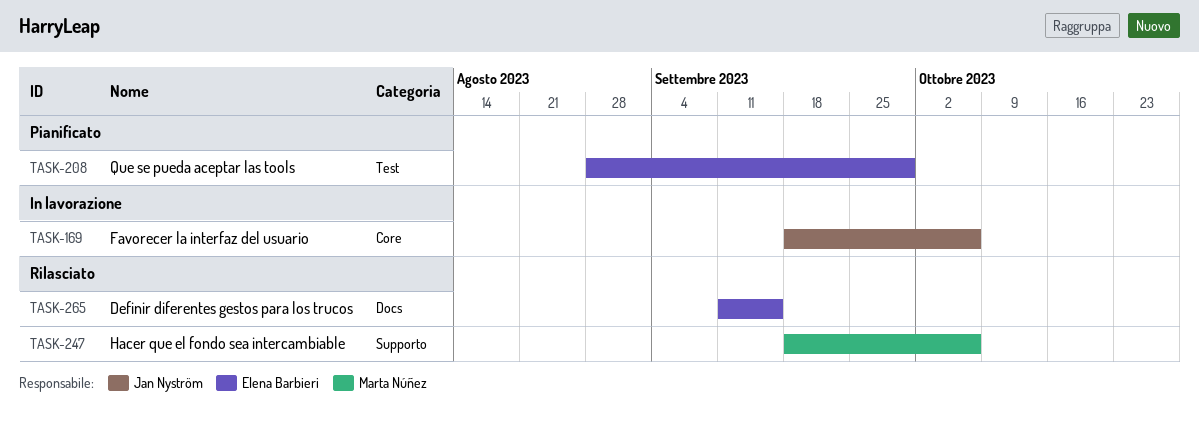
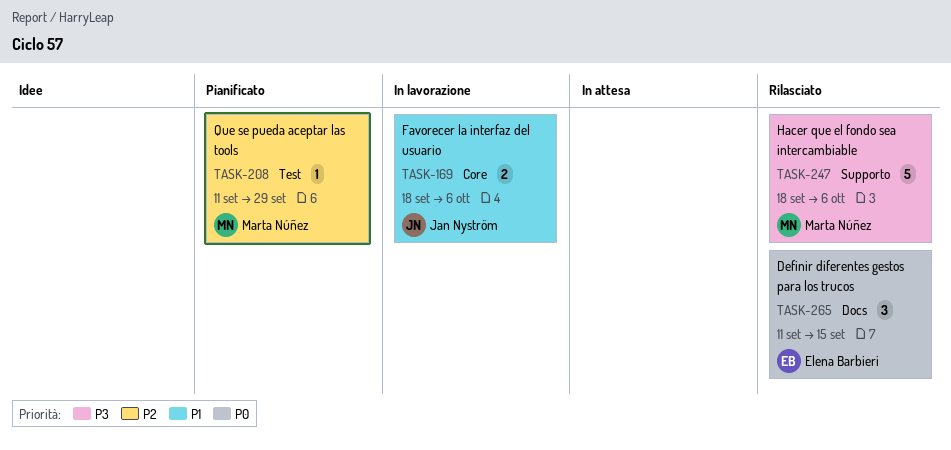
TASK-208, owner: Elena Barbieri -> Marta Núñez
TASK-208, start: Aug 28 -> Sep 11

